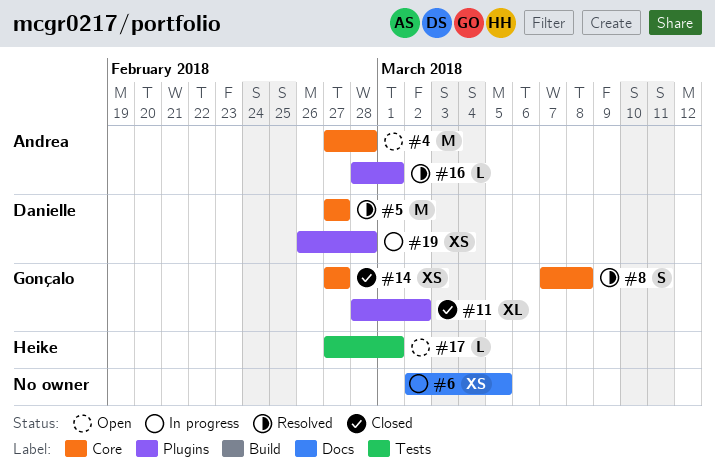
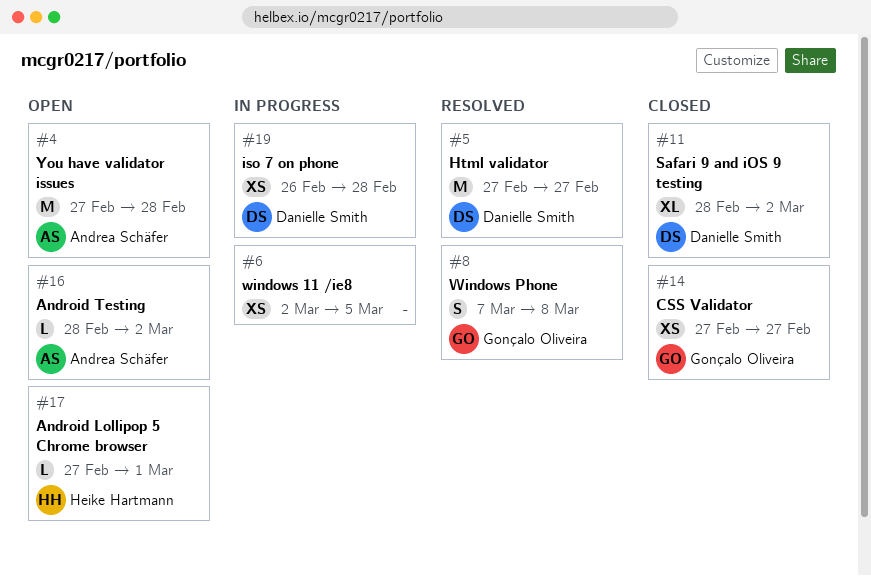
#11, owner: Gonçalo Oliveira -> Danielle Smith
#16, status: Resolved -> Open
#16, due: Mar 1 -> Mar 2

